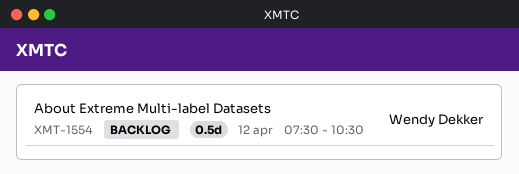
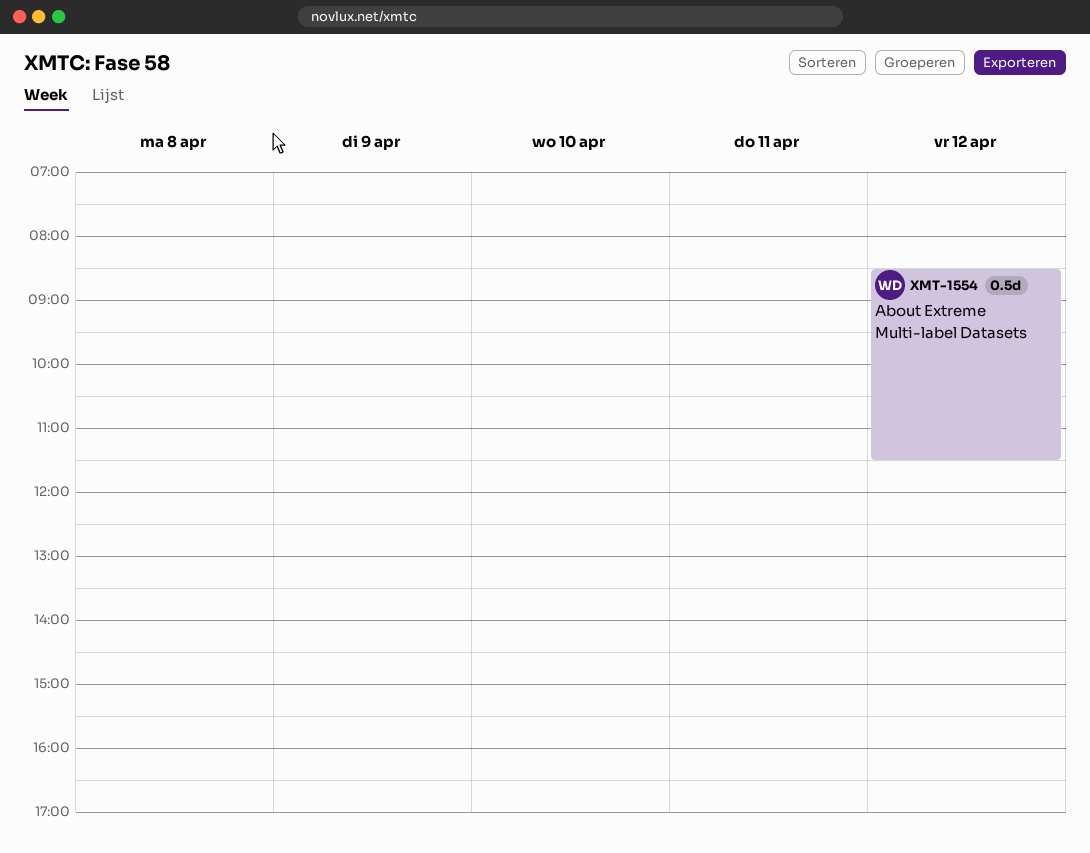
XMT-1554, begins: 07:30 -> 08:30
XMT-1554, ends: 10:30 -> 11:30

